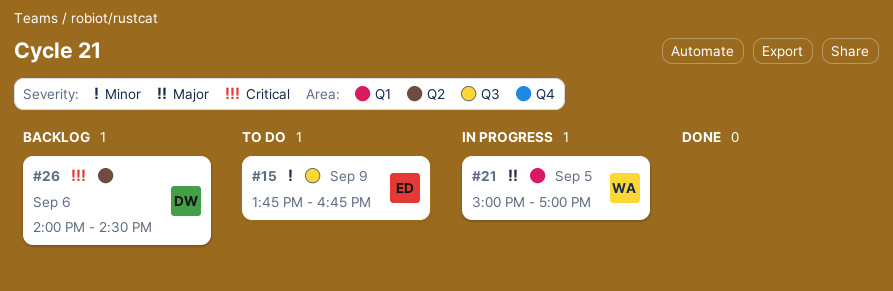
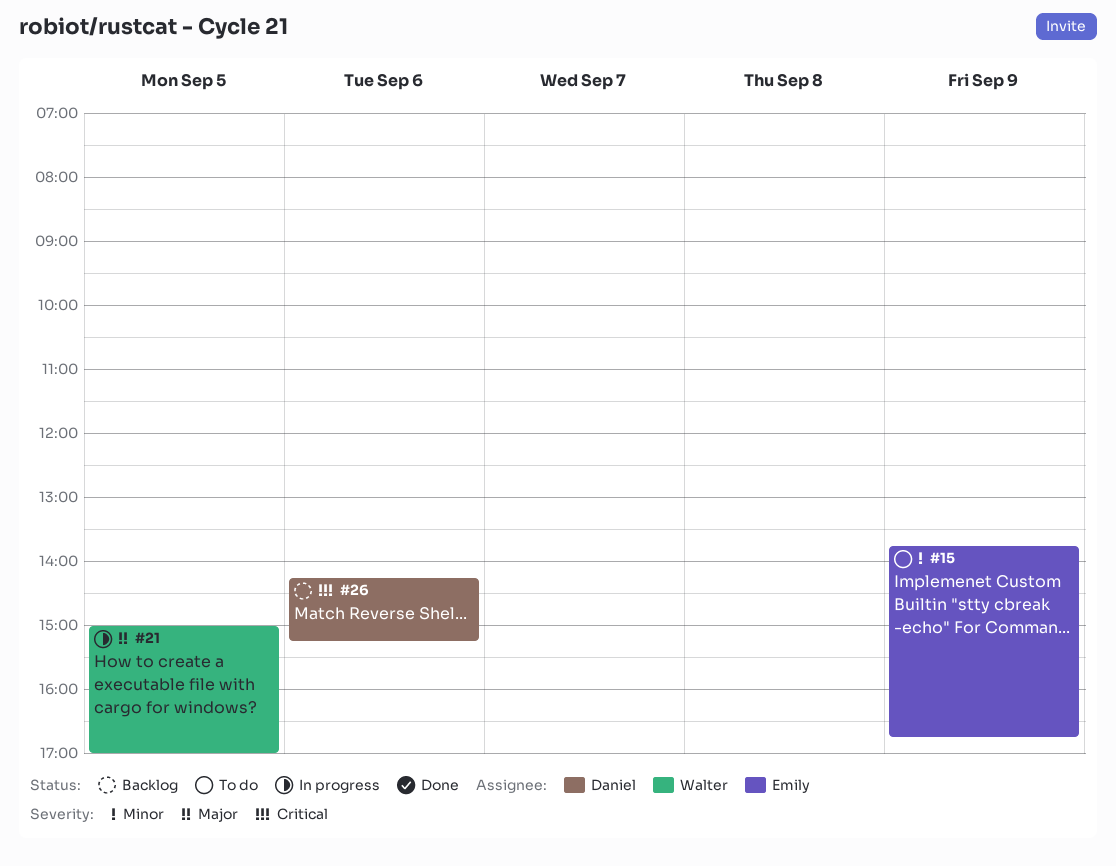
#26, begins: 14:00 -> 14:15
#26, ends: 14:30 -> 15:15

